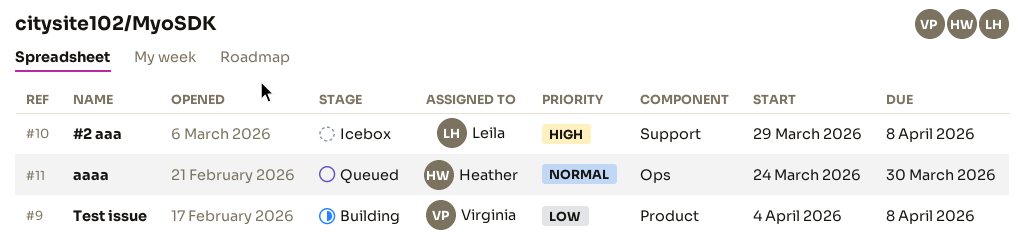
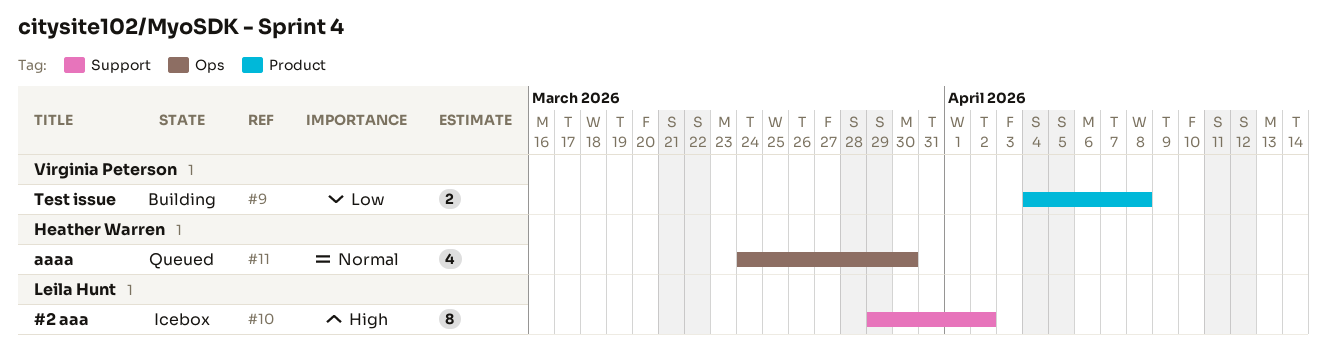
#10, due: Apr 8 -> Apr 2

